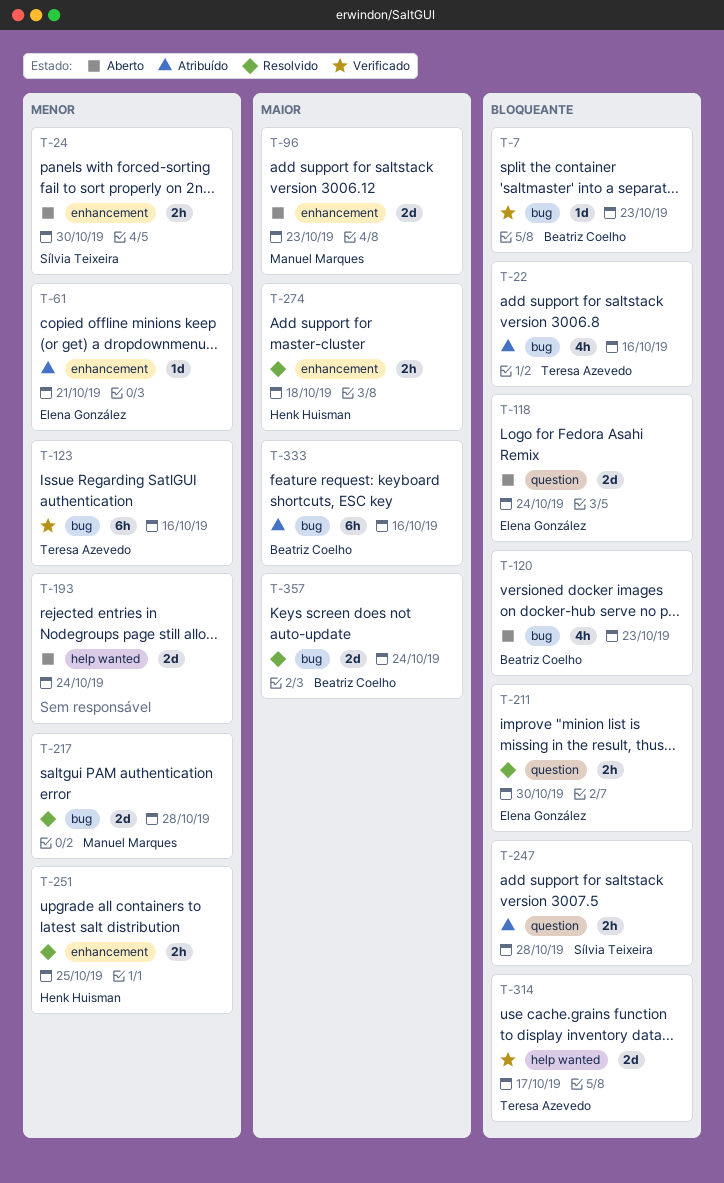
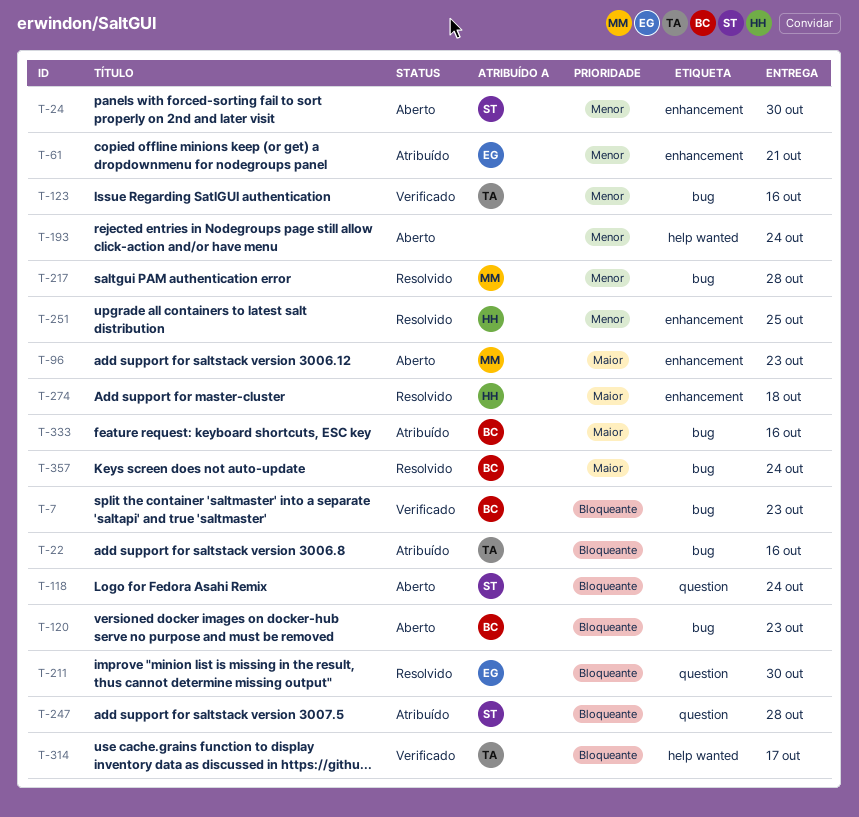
T-118, owner: Elena González -> Sílvia Teixeira

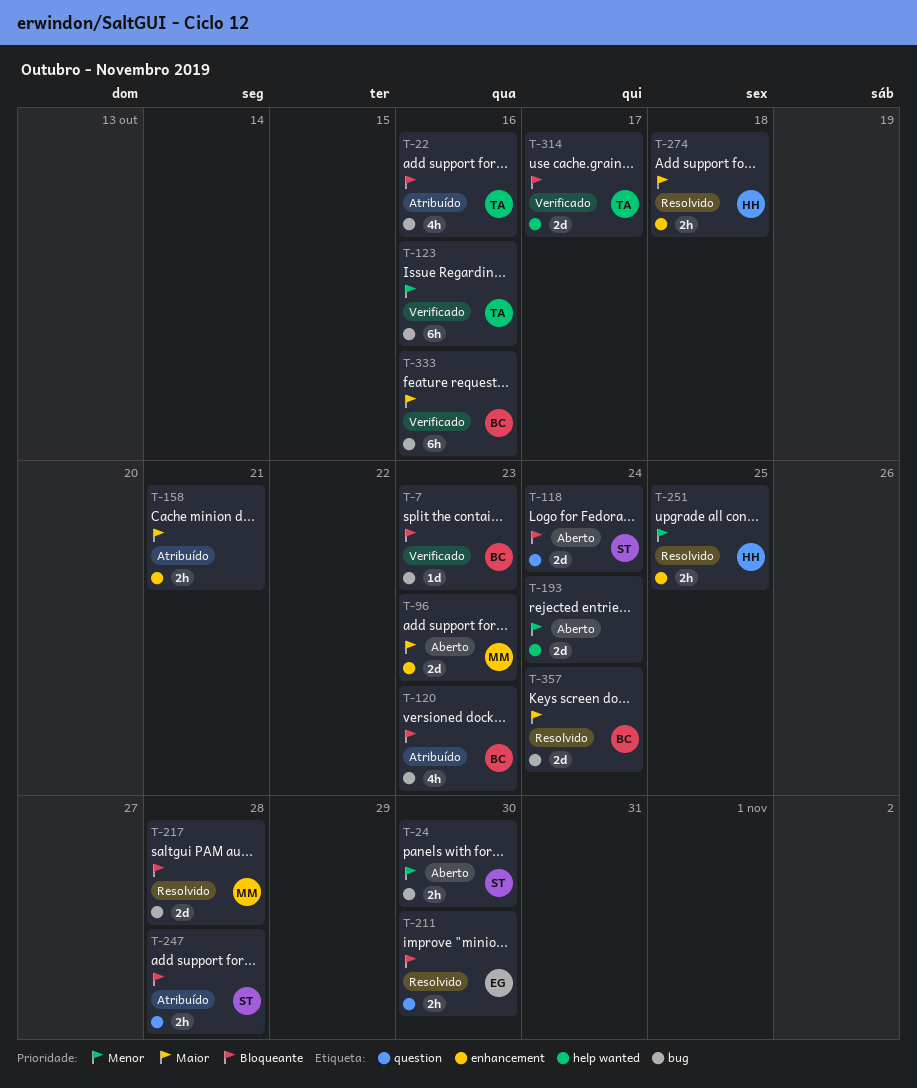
T-24, label: enhancement -> bug
T-61: present -> none
T-120, status: Aberto -> Atribuído
T-158: none -> present
T-217, priority: Menor -> Bloqueante
T-333, status: Atribuído -> Verificado

